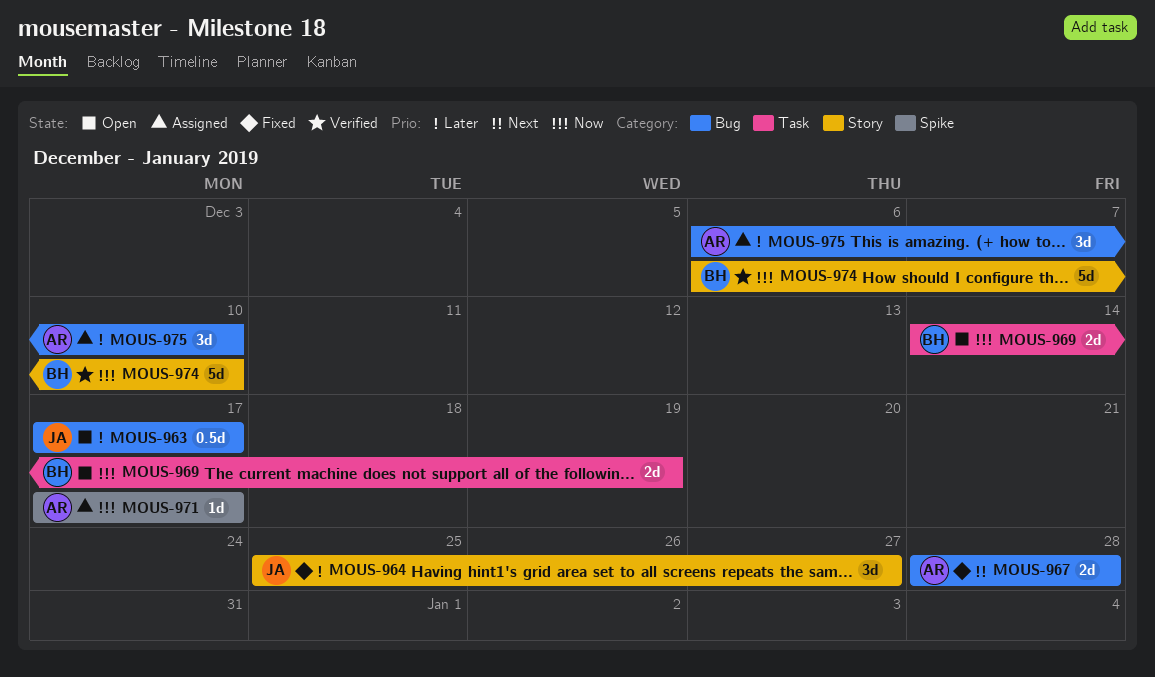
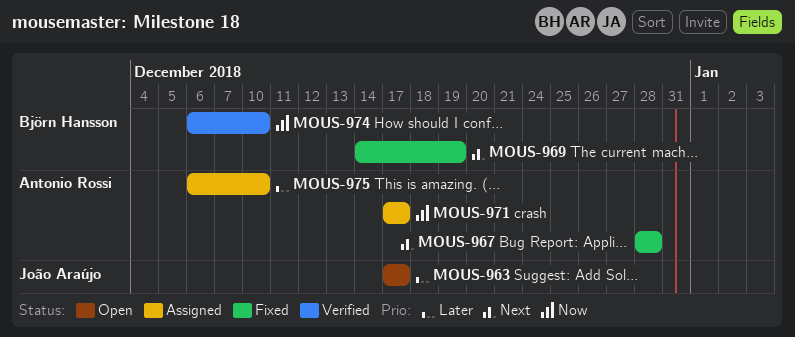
MOUS-964: present -> none
MOUS-969, status: Open -> Fixed
MOUS-969, priority: Now -> Next

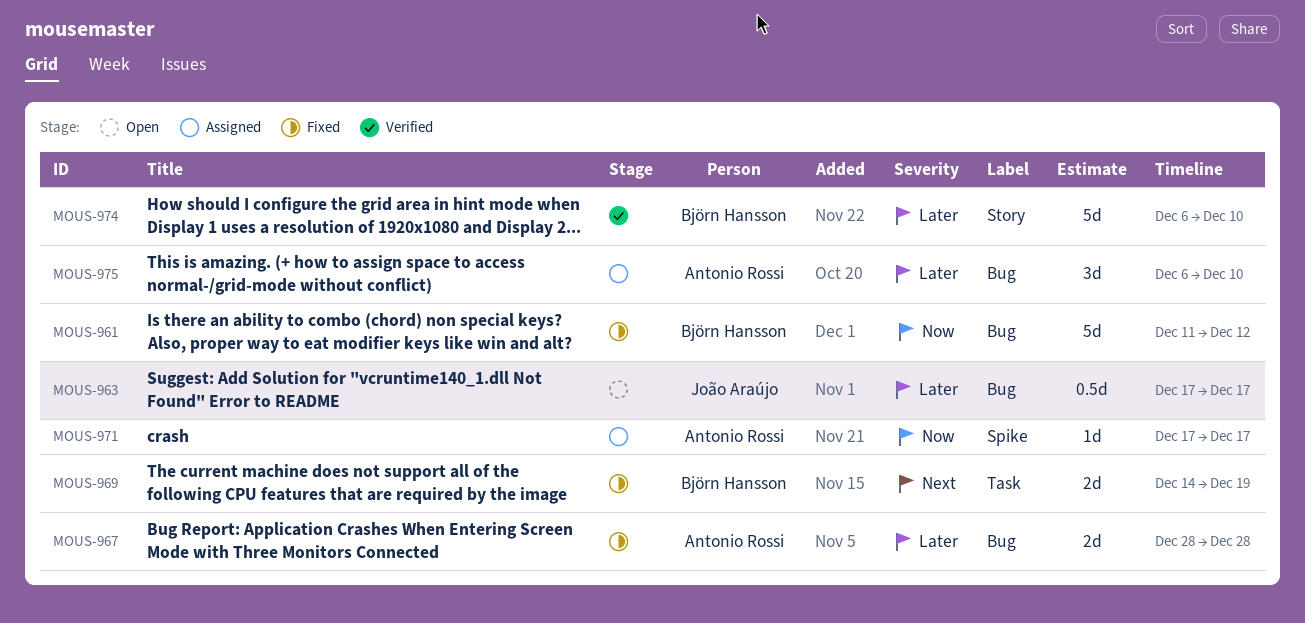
MOUS-961: none -> present
MOUS-967, priority: Next -> Later
MOUS-974, priority: Now -> Later

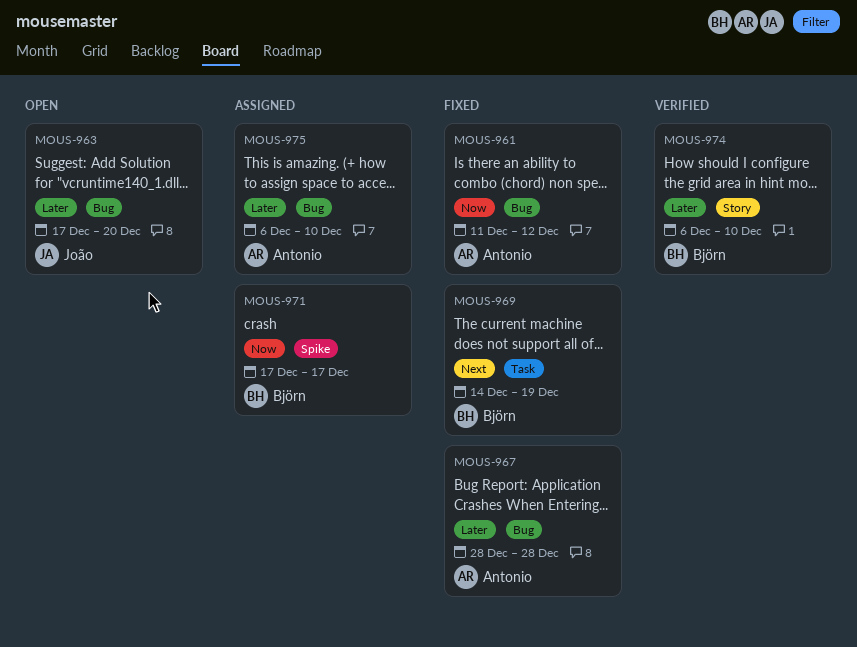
MOUS-961, owner: Björn Hansson -> Antonio Rossi
MOUS-963, due: Dec 17 -> Dec 20
MOUS-971, owner: Antonio Rossi -> Björn Hansson

